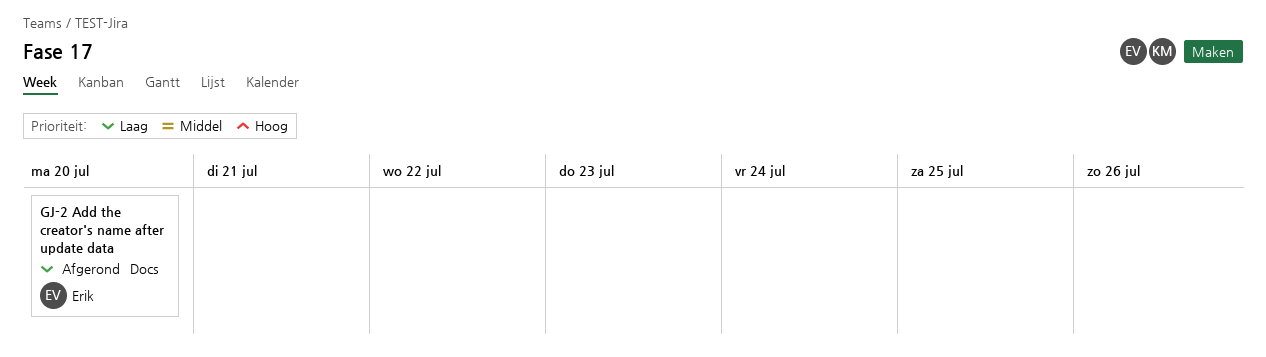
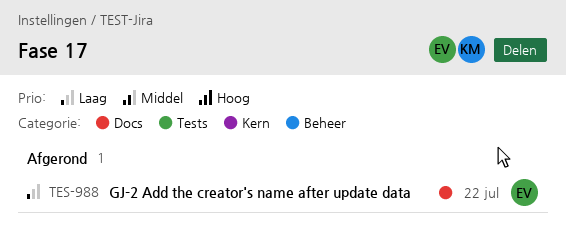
GJ-2 Add the creator's name after update data, due: Jul 20 -> Jul 22

